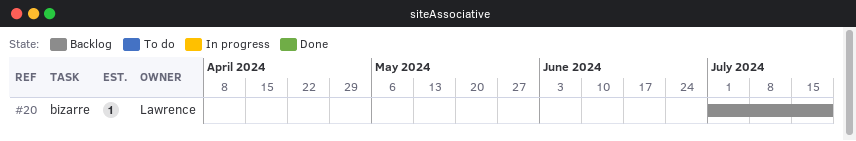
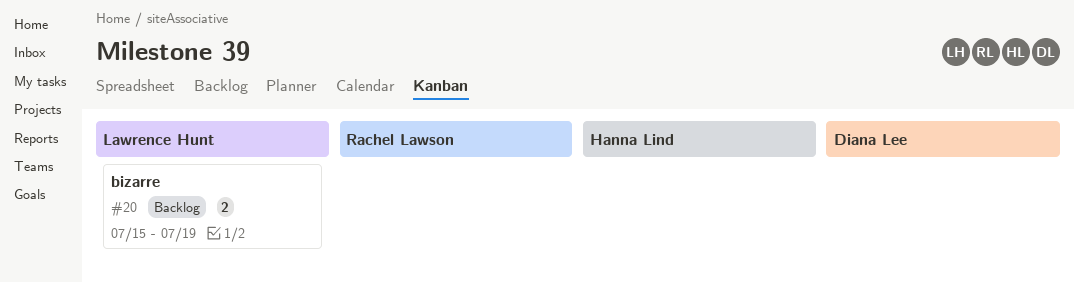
#20, estimate: 1 -> 2
#20, start: Jul 1 -> Jul 15

